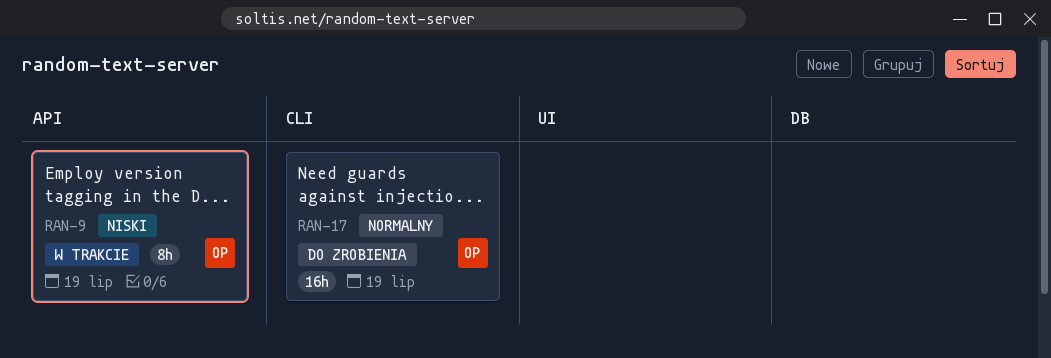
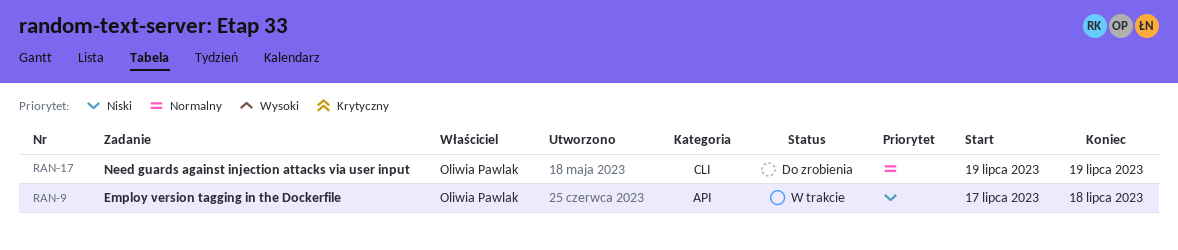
RAN-9, due: Jul 19 -> Jul 18

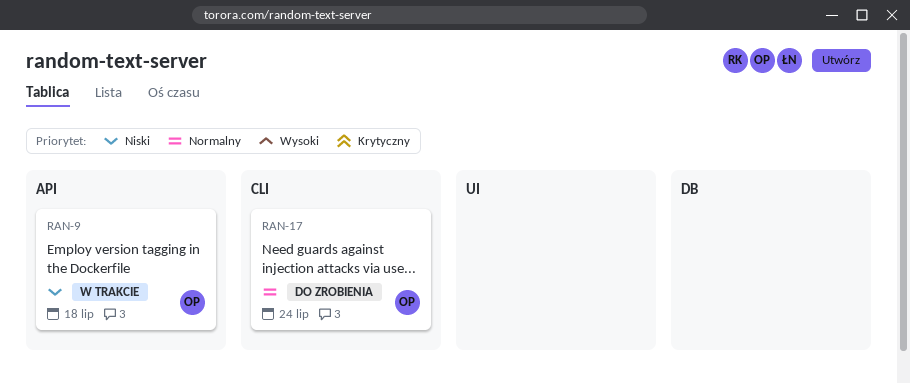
RAN-17, due: Jul 19 -> Jul 24

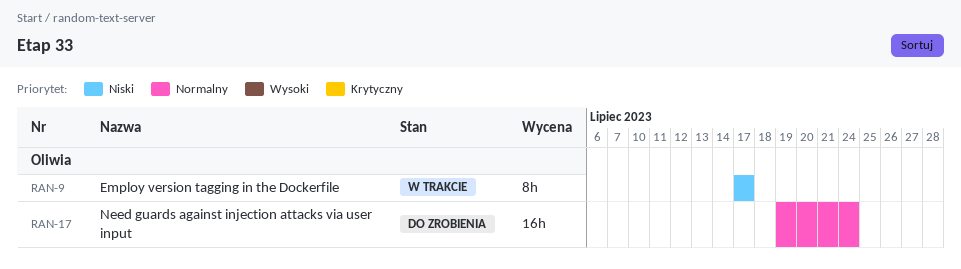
RAN-9, due: Jul 18 -> Jul 17

